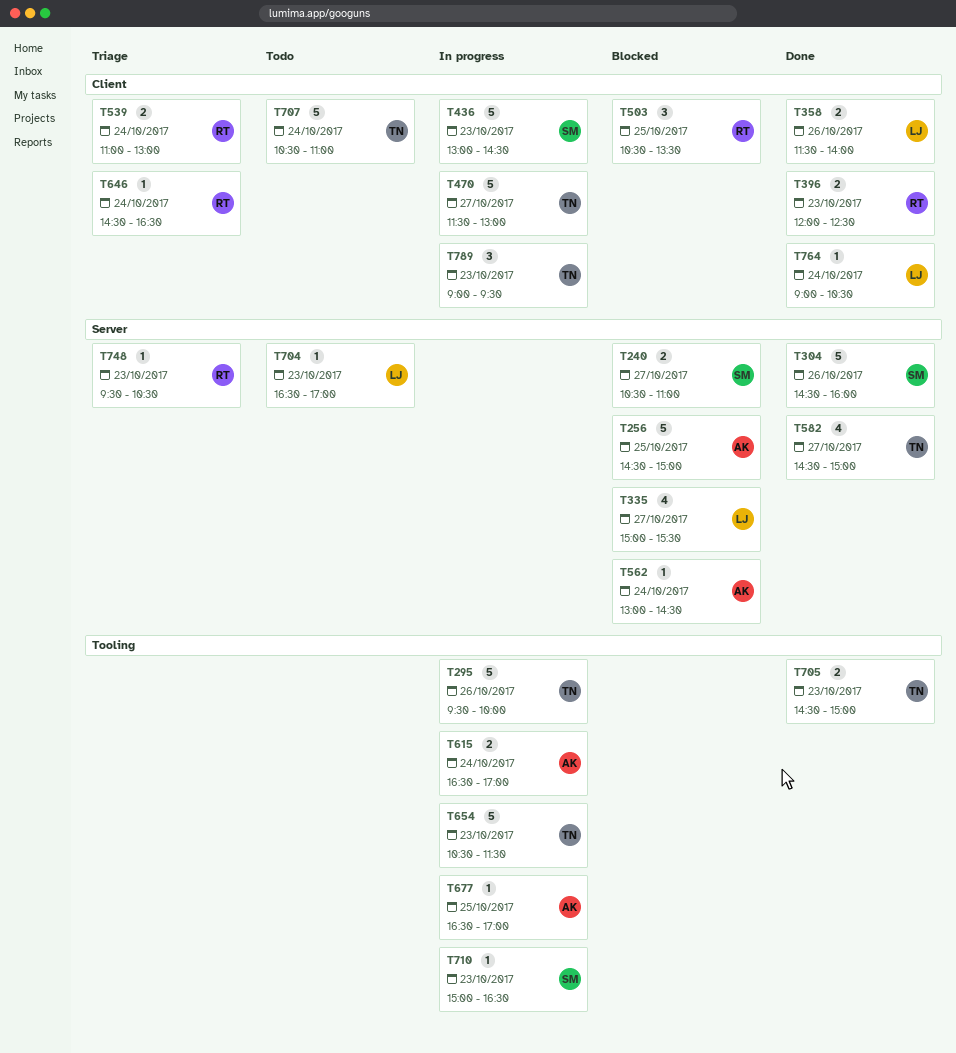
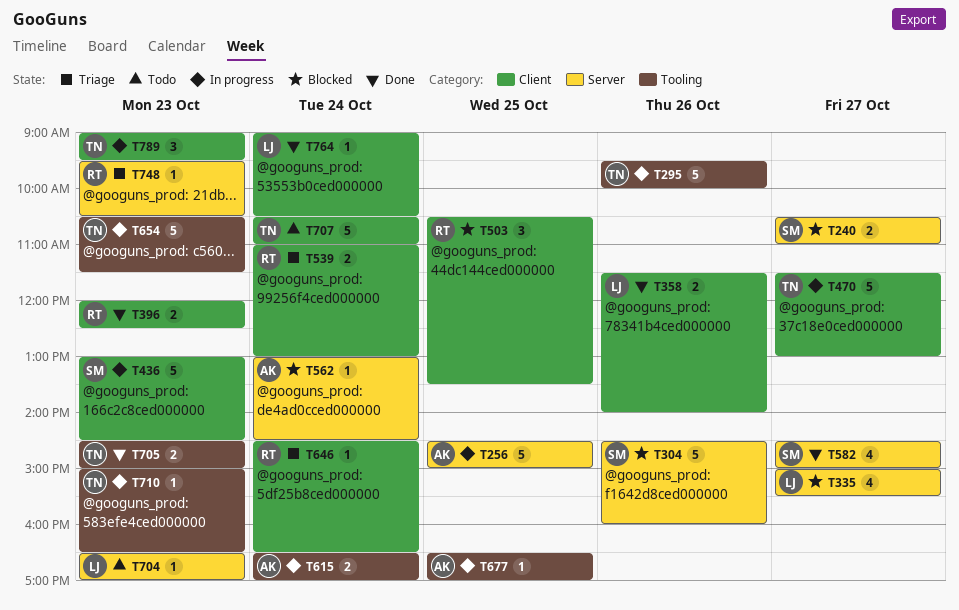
T256, status: Blocked -> In progress
T304, status: Done -> Blocked
T582, owner: TN -> SM
T710, owner: SM -> TN

